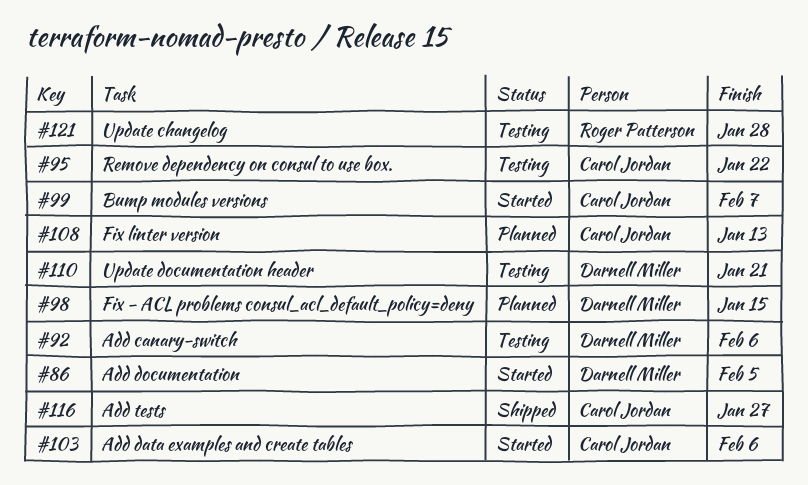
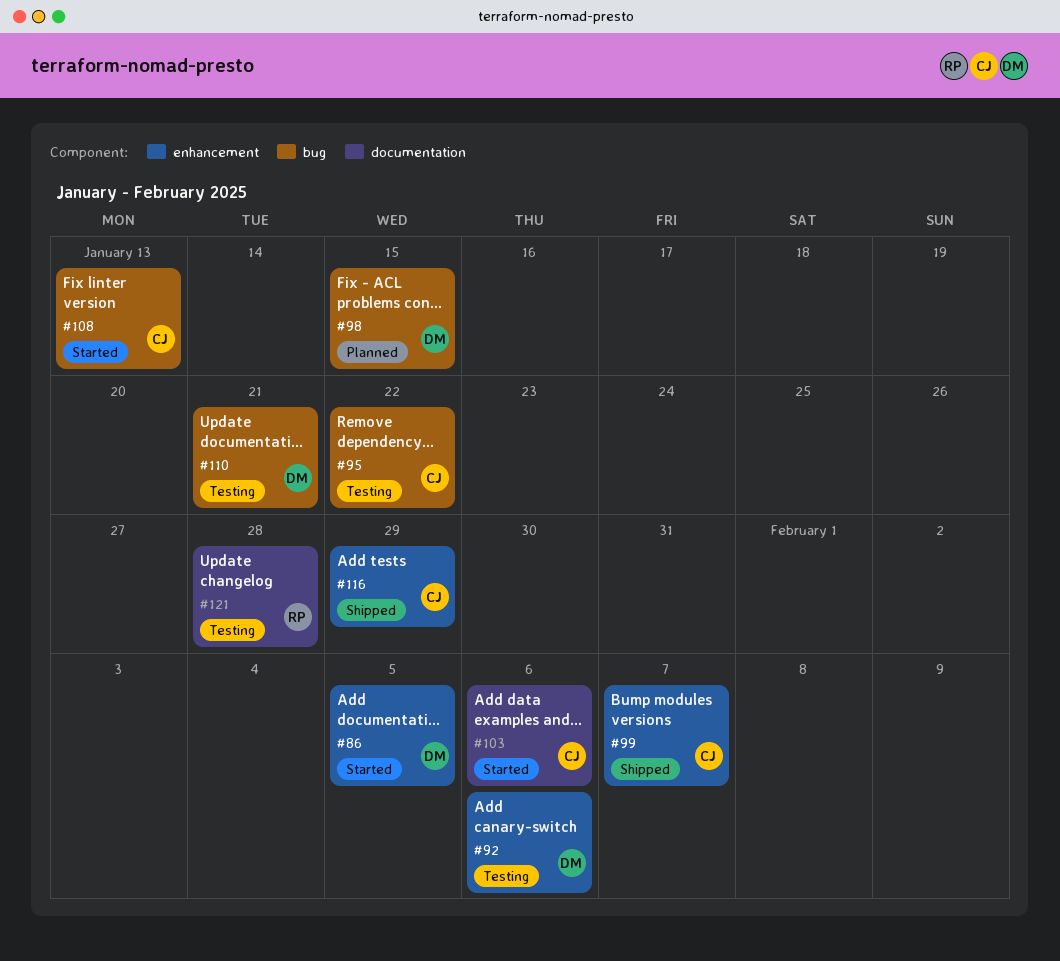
#99, status: Started -> Shipped
#108, status: Planned -> Started
#116, due: Jan 27 -> Jan 29

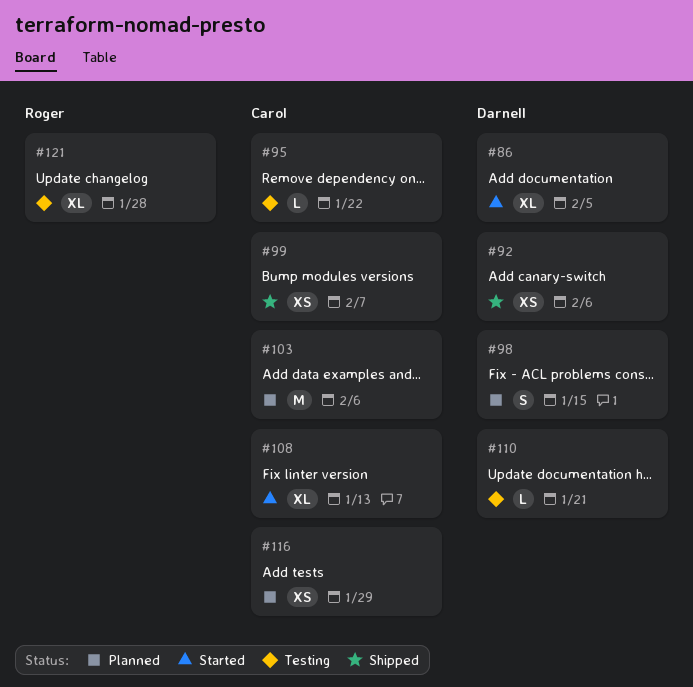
#92, status: Testing -> Shipped
#103, status: Started -> Planned
#116, status: Shipped -> Planned

